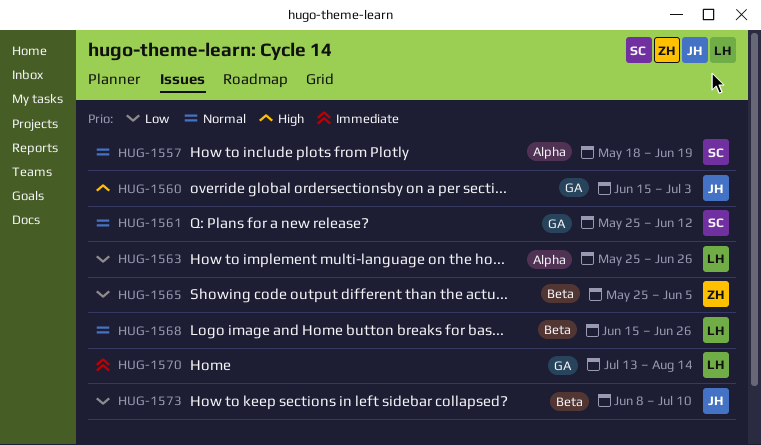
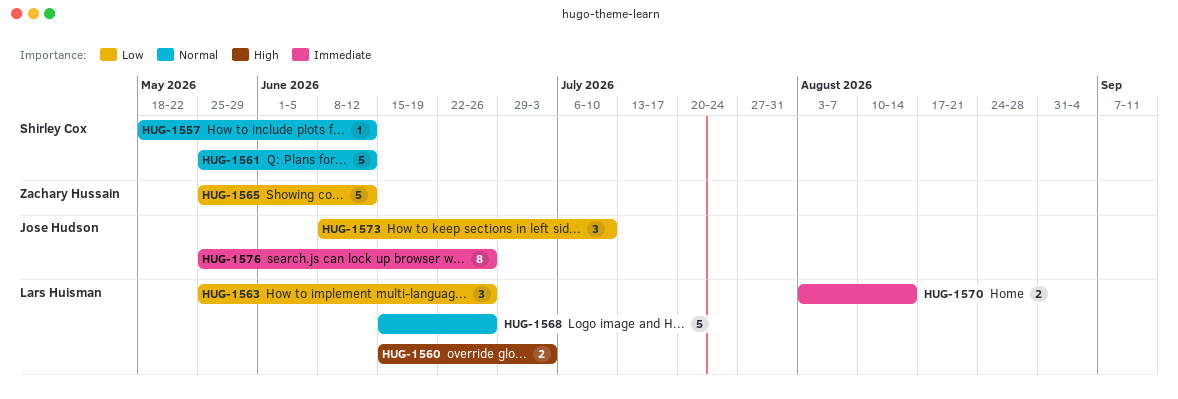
HUG-1557, due: Jun 19 -> Jun 12
HUG-1560, owner: Jose Hudson -> Lars Huisman
HUG-1565, due: Jun 5 -> Jun 12
HUG-1570, start: Jul 13 -> Aug 3
HUG-1576: none -> present

